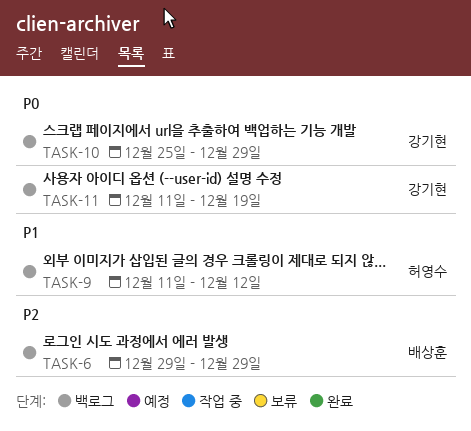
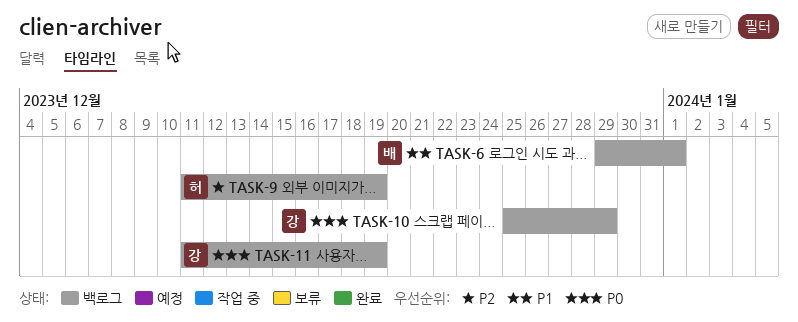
TASK-6, priority: P2 -> P1
TASK-6, due: Dec 29 -> Jan 1
TASK-9, priority: P1 -> P2
TASK-9, due: Dec 12 -> Dec 19

